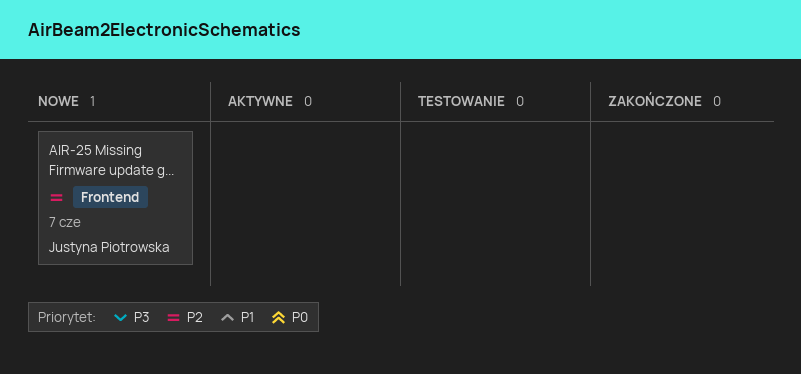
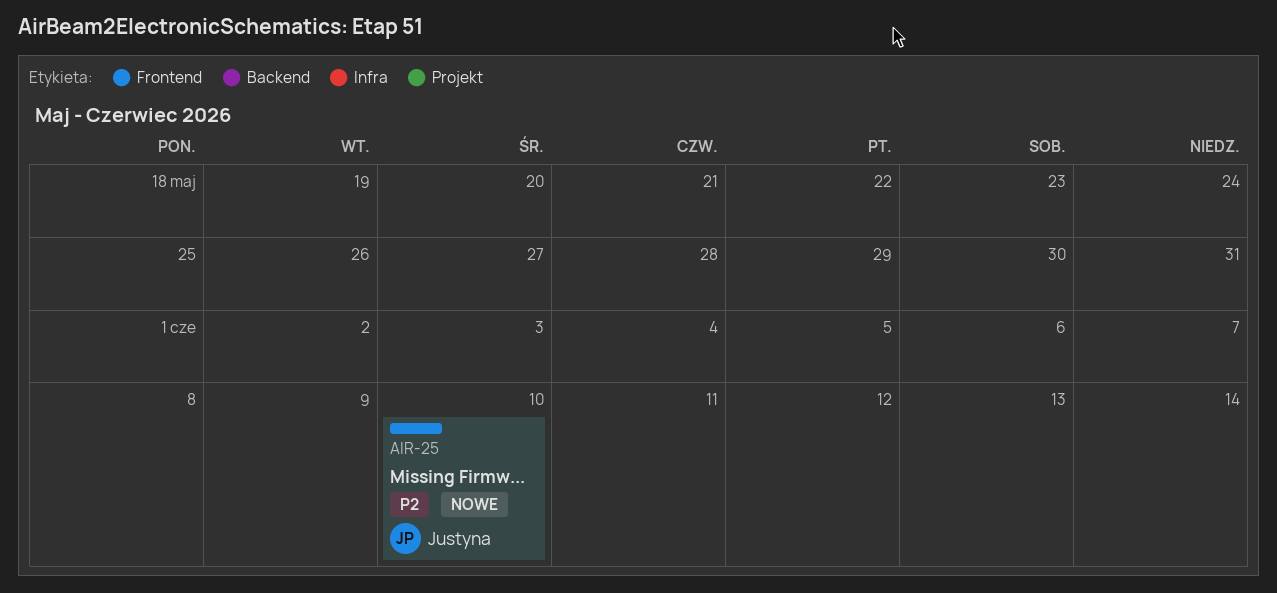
AIR-25, due: Jun 7 -> Jun 10

